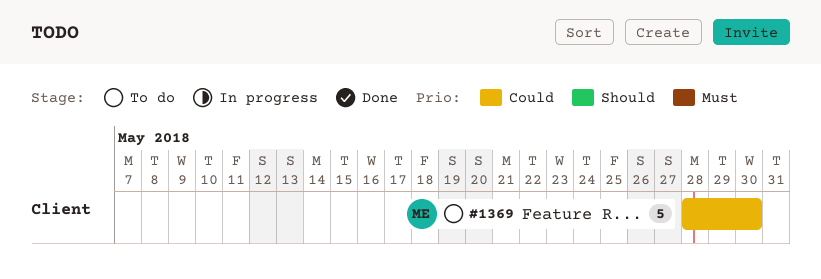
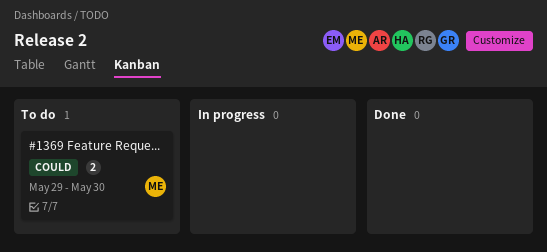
#1369, estimate: 5 -> 2
#1369, start: May 28 -> May 29

